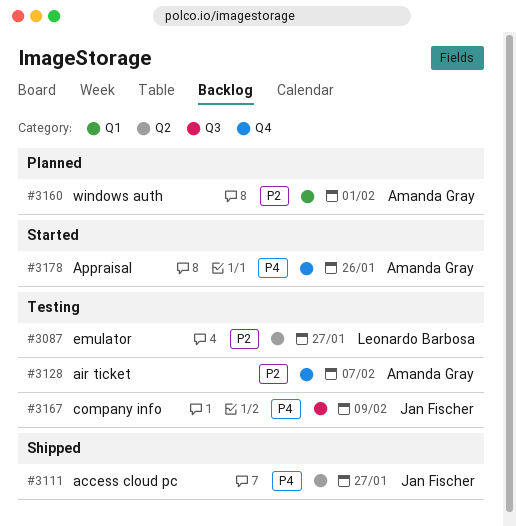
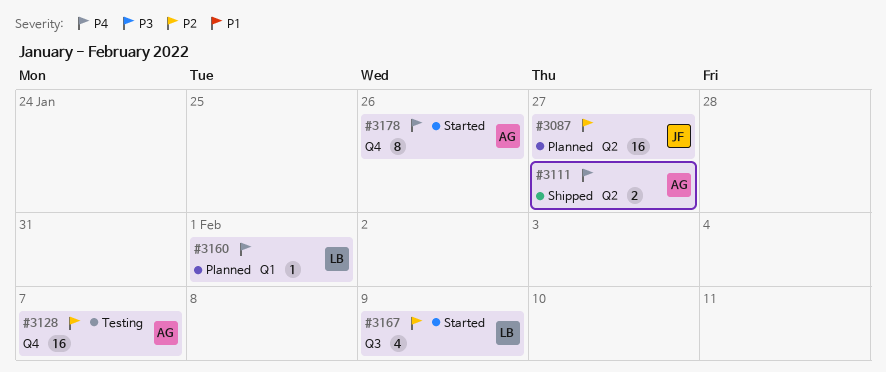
#3087, status: Testing -> Planned
#3087, owner: Leonardo Barbosa -> Jan Fischer
#3111, owner: Jan Fischer -> Amanda Gray
#3160, owner: Amanda Gray -> Leonardo Barbosa
#3160, priority: P2 -> P4
#3167, status: Testing -> Started
#3167, owner: Jan Fischer -> Leonardo Barbosa
#3167, priority: P4 -> P2

